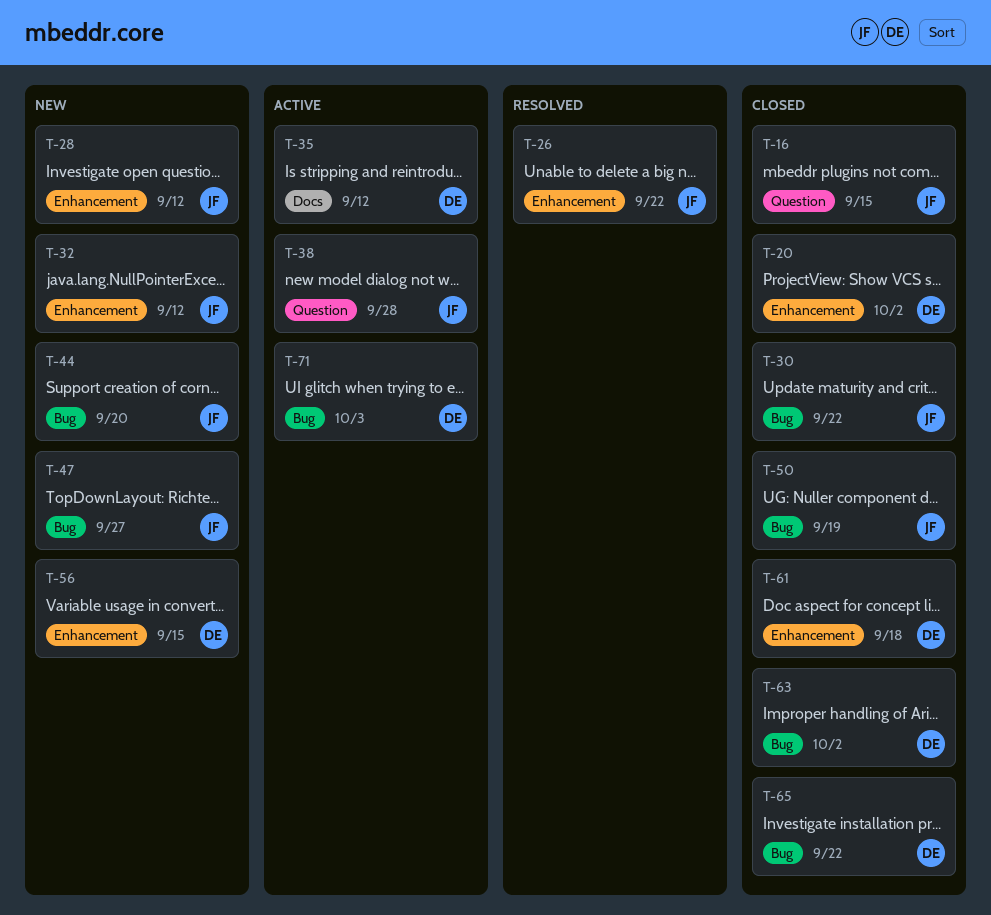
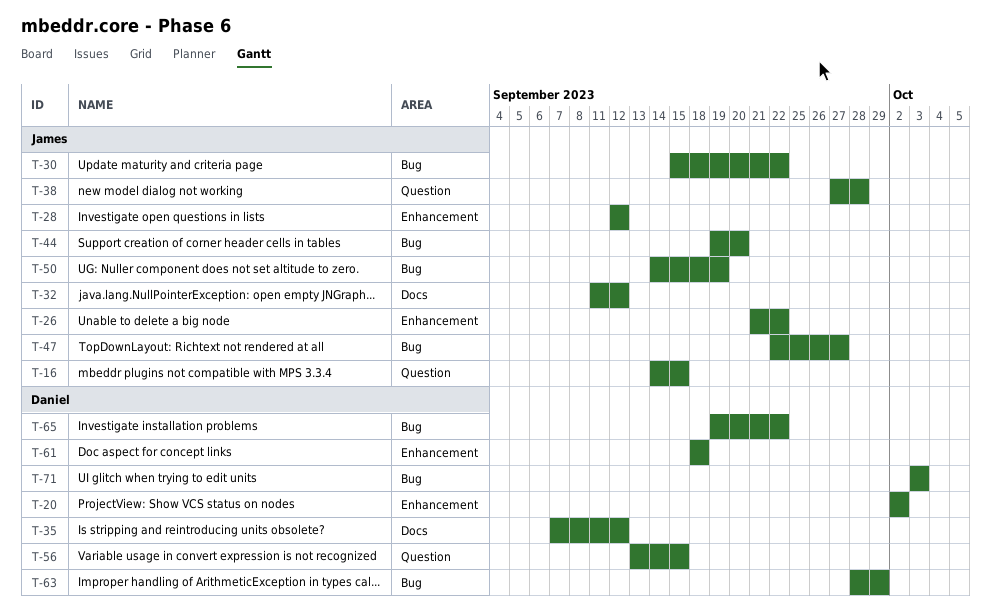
T-32, label: Enhancement -> Docs
T-56, label: Enhancement -> Question
T-63, due: Oct 2 -> Sep 29

